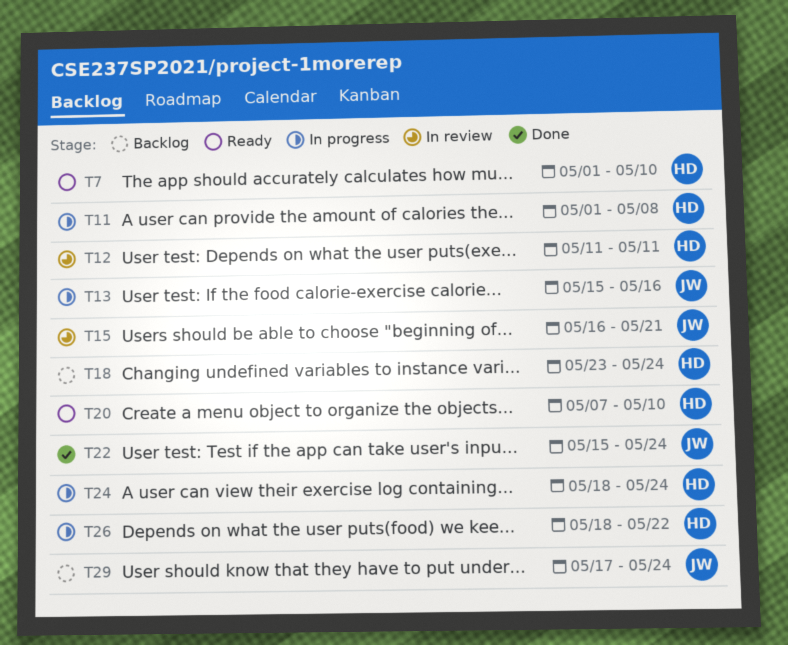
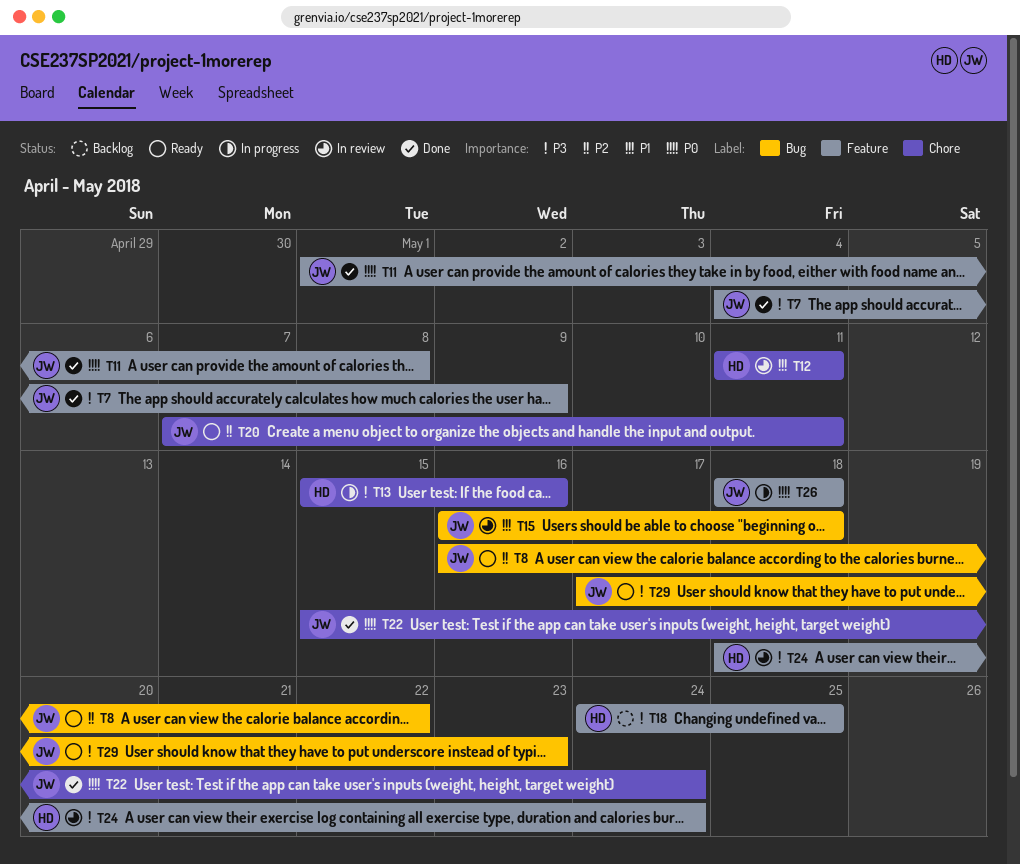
T7, status: Ready -> Done
T7, owner: HD -> JW
T7, start: May 1 -> May 4
T7, due: May 10 -> May 9
T8: none -> present
T11, status: In progress -> Done
T11, owner: HD -> JW
T13, owner: JW -> HD
T15, due: May 21 -> May 18
T18, start: May 23 -> May 24
T18, due: May 24 -> May 25
T20, owner: HD -> JW
T20, due: May 10 -> May 11
T24, status: In progress -> In review
T26, owner: HD -> JW
T26, due: May 22 -> May 18
T29, status: Backlog -> Ready
T29, due: May 24 -> May 23

